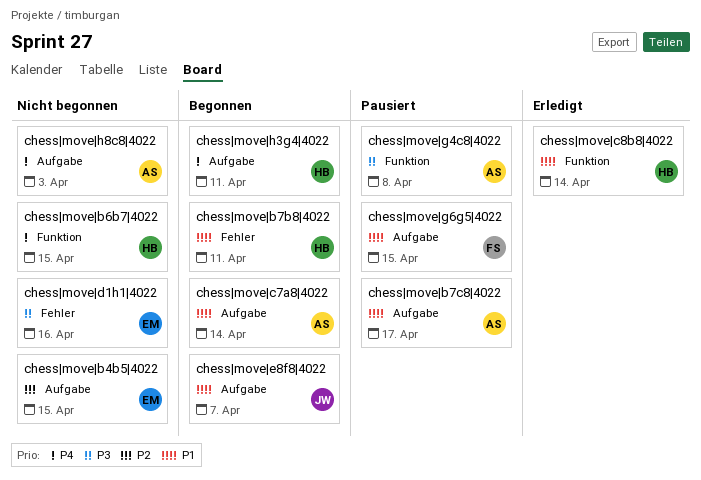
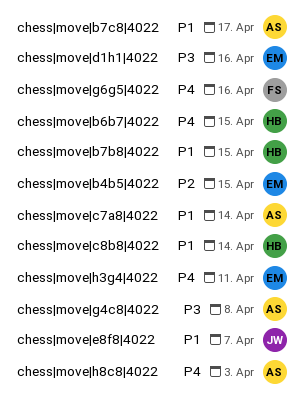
chess|move|b7b8|4022, due: Apr 11 -> Apr 15
chess|move|g6g5|4022, priority: P1 -> P4
chess|move|g6g5|4022, due: Apr 15 -> Apr 16
chess|move|h3g4|4022, owner: HB -> EM

